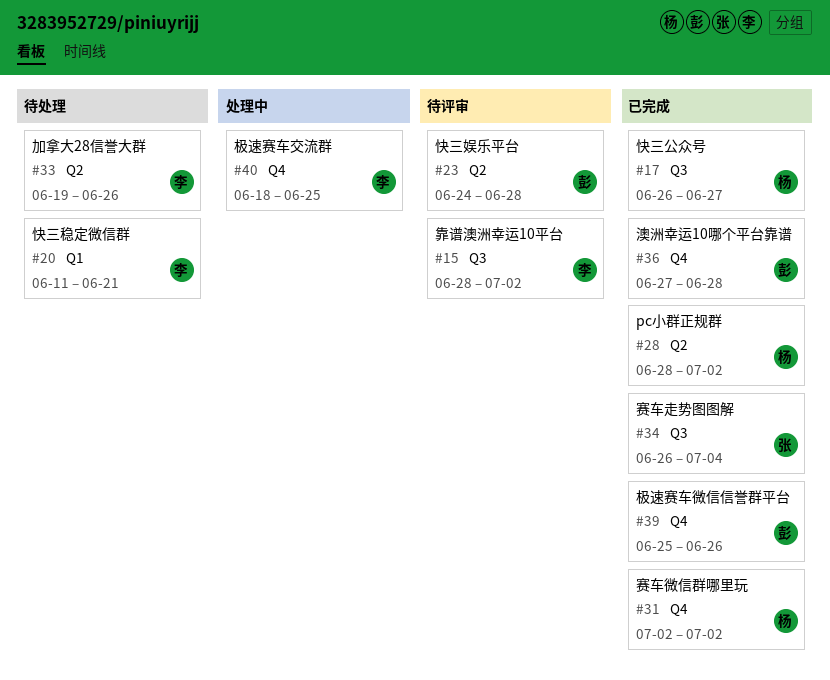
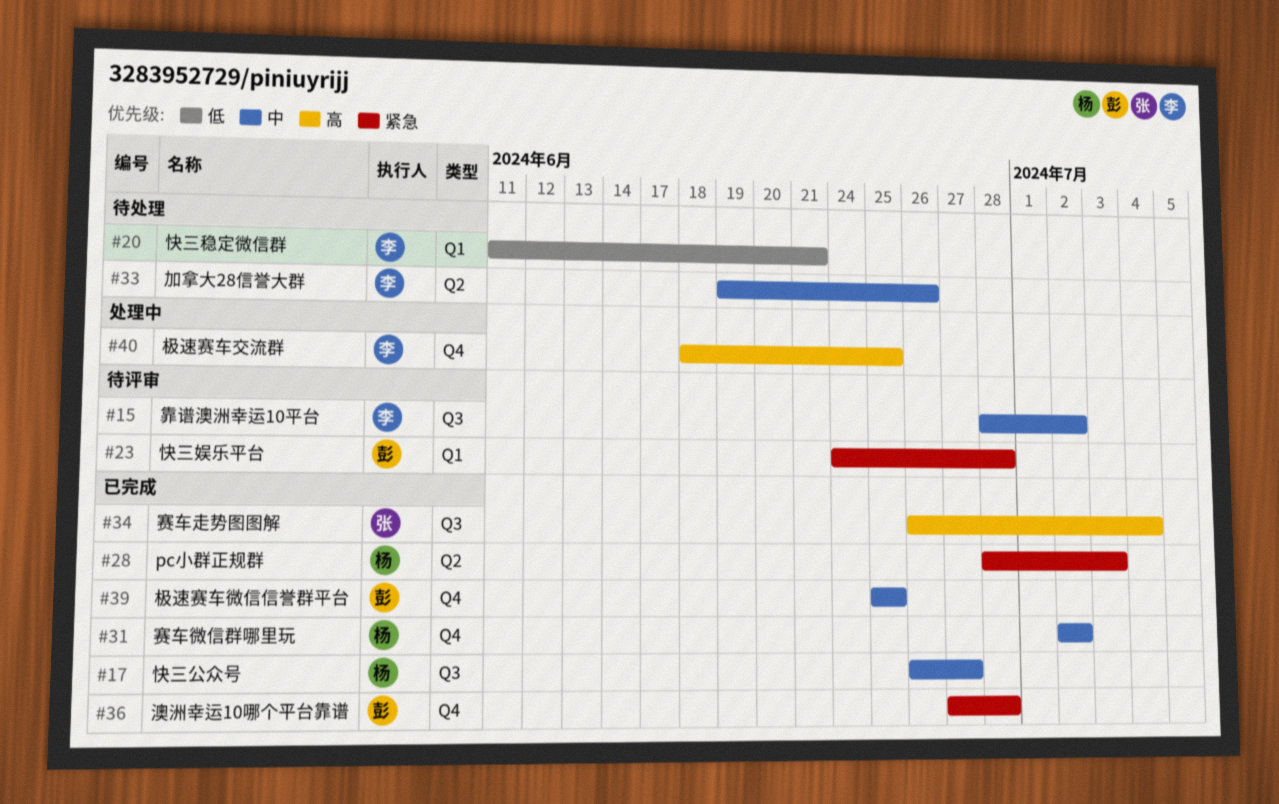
#23, label: Q2 -> Q1
#28, due: Jul 2 -> Jul 3
#39, due: Jun 26 -> Jun 25

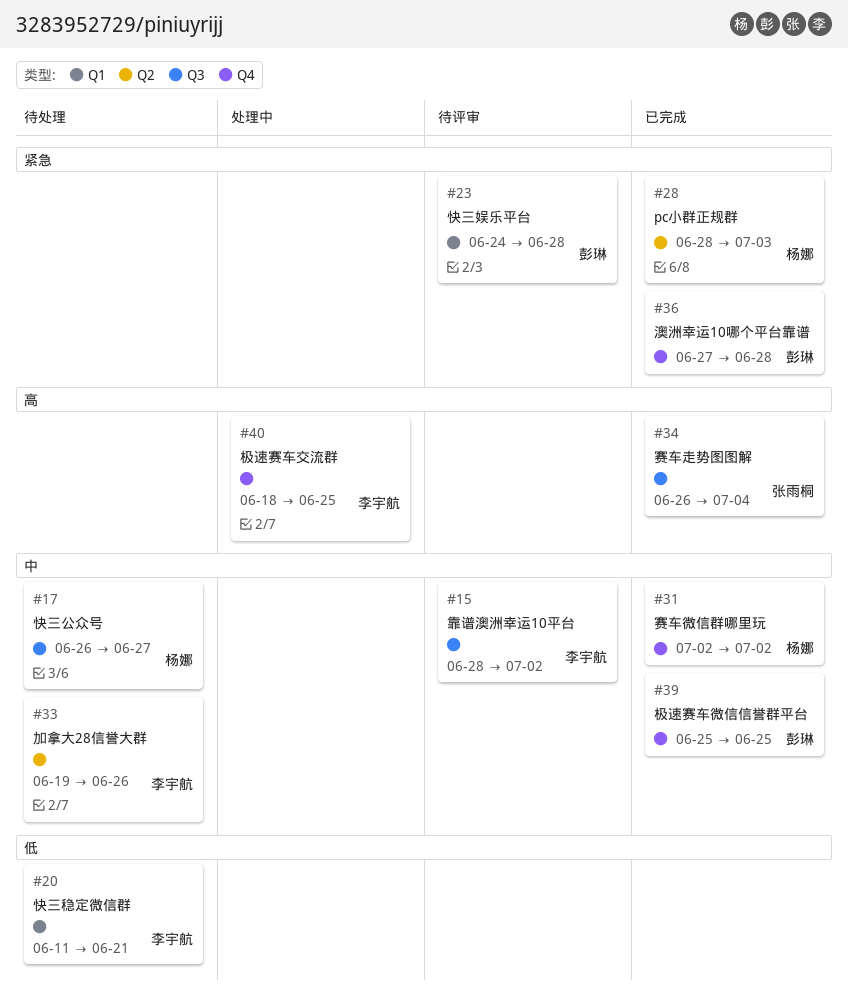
#17, status: 已完成 -> 待处理

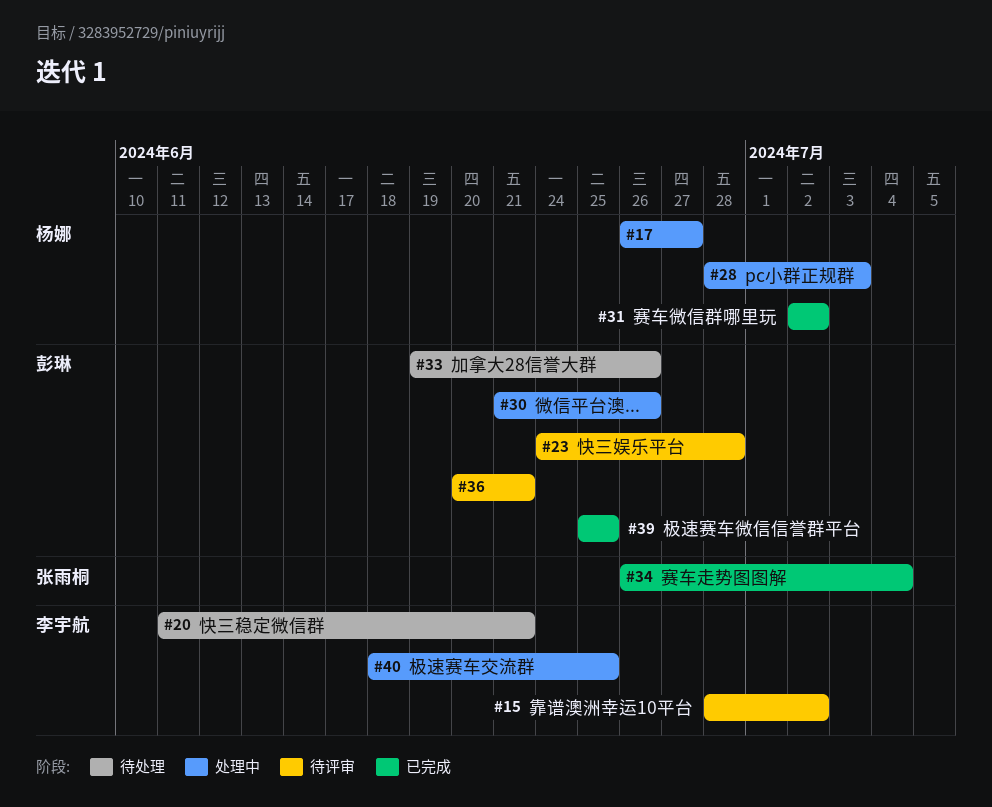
#17, status: 待处理 -> 处理中
#28, status: 已完成 -> 处理中
#30: none -> present
#33, owner: 李宇航 -> 彭琳
#36, status: 已完成 -> 待评审
#36, start: Jun 27 -> Jun 20
#36, due: Jun 28 -> Jun 21

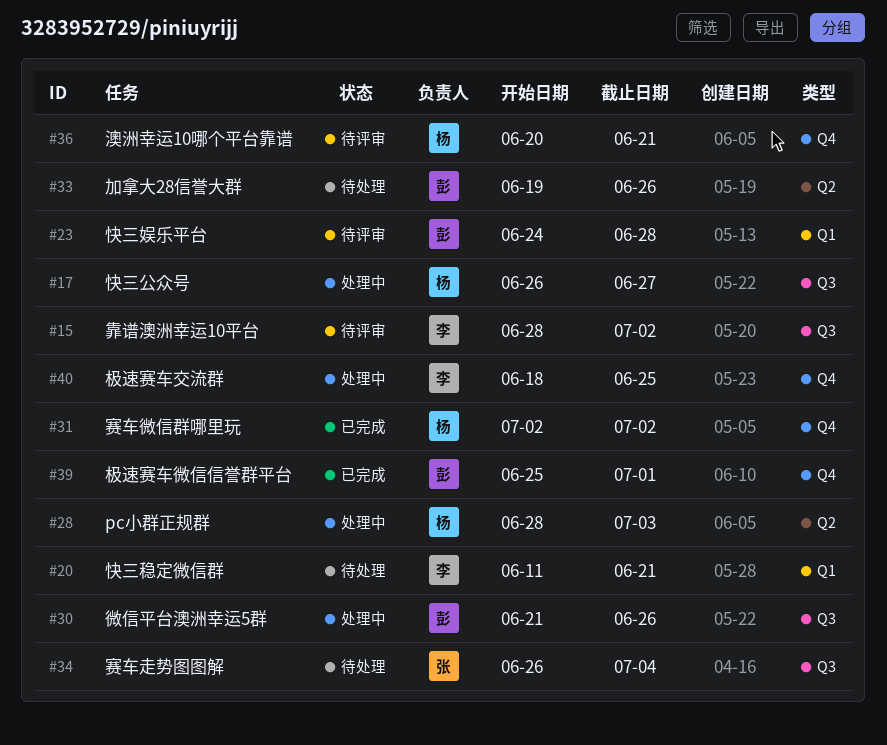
#34, status: 已完成 -> 待处理
#36, owner: 彭琳 -> 杨娜
#39, due: Jun 25 -> Jul 1

